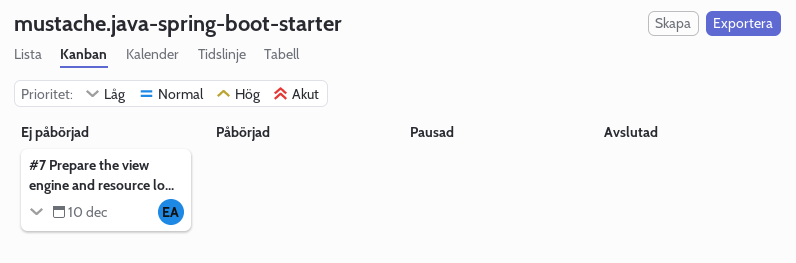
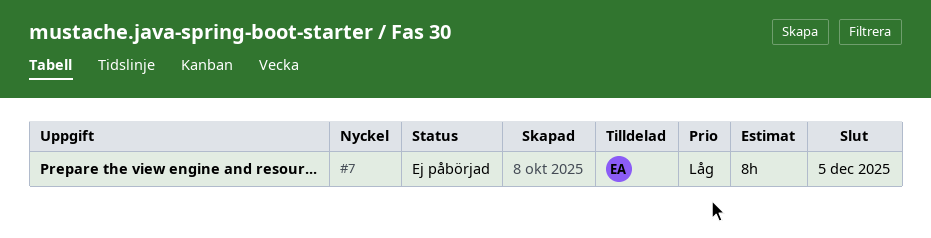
#7, due: Dec 10 -> Dec 5

